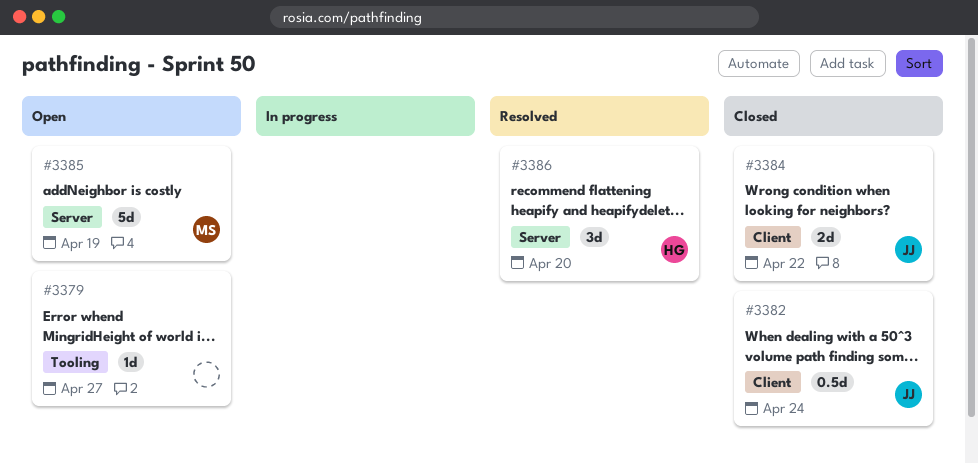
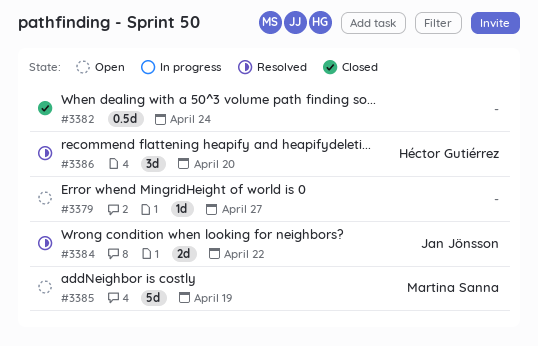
#3382, owner: Jan Jönsson -> none
#3384, status: Closed -> Resolved

